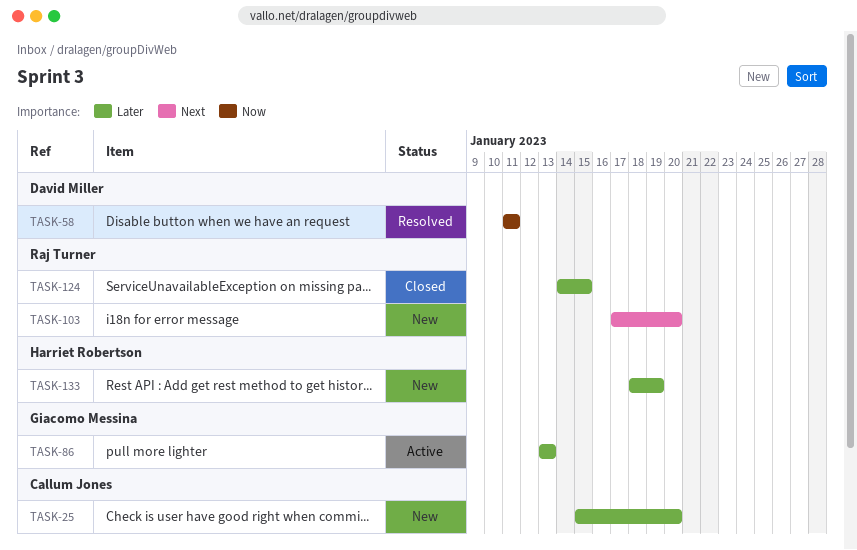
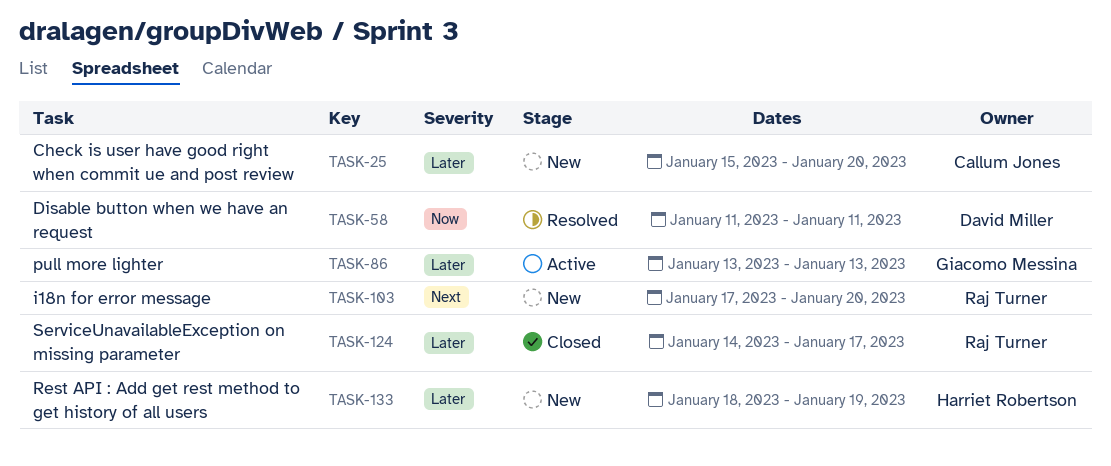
TASK-124, due: Jan 15 -> Jan 17

